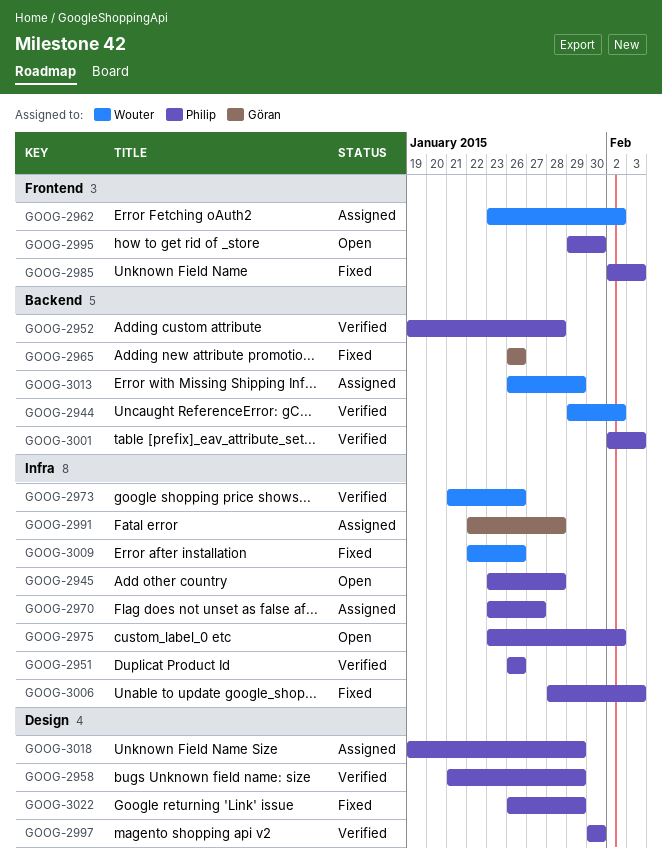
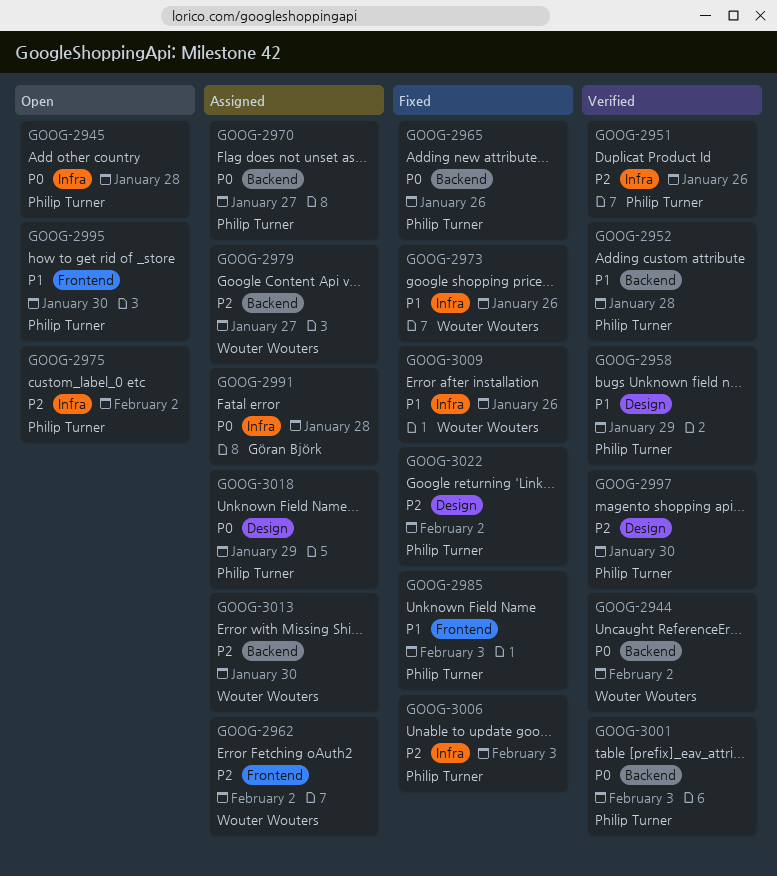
GOOG-2965, owner: Göran Björk -> Philip Turner
GOOG-2970, label: Infra -> Backend
GOOG-2973, status: Verified -> Fixed
GOOG-2979: none -> present
GOOG-3013, due: Jan 29 -> Jan 30
GOOG-3022, due: Jan 29 -> Feb 2

